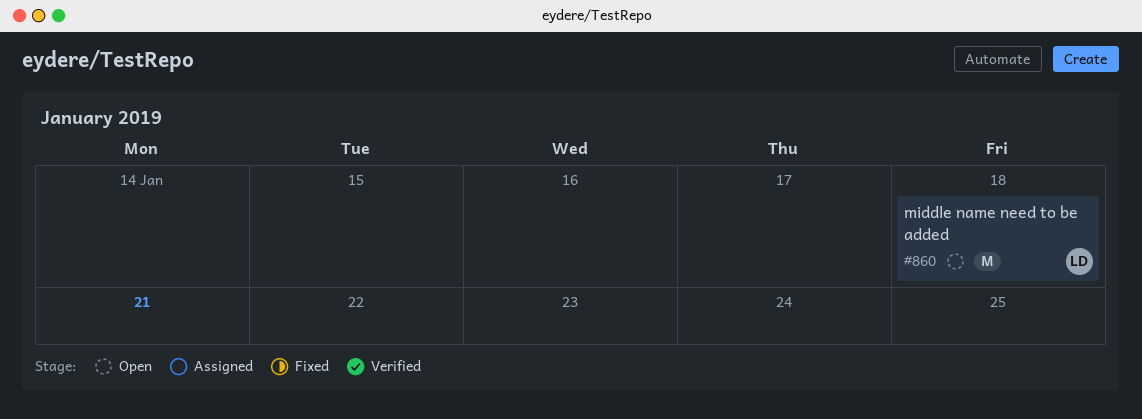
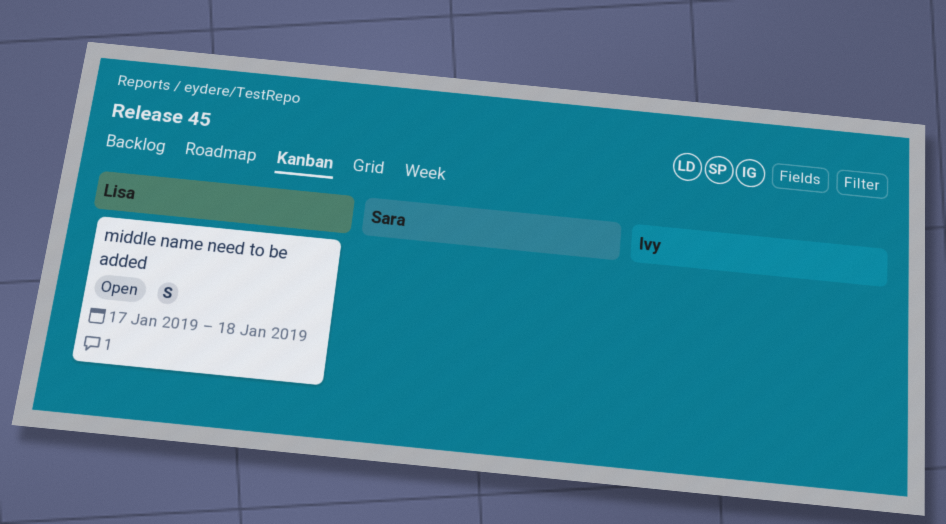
middle name need to be added, estimate: M -> S

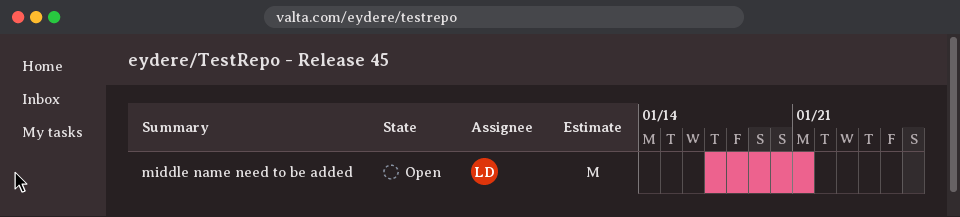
middle name need to be added, estimate: S -> M
middle name need to be added, due: Jan 18 -> Jan 21

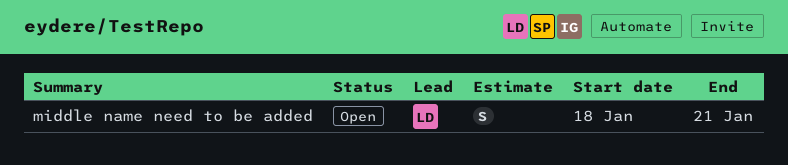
middle name need to be added, estimate: M -> S
middle name need to be added, start: Jan 17 -> Jan 18

